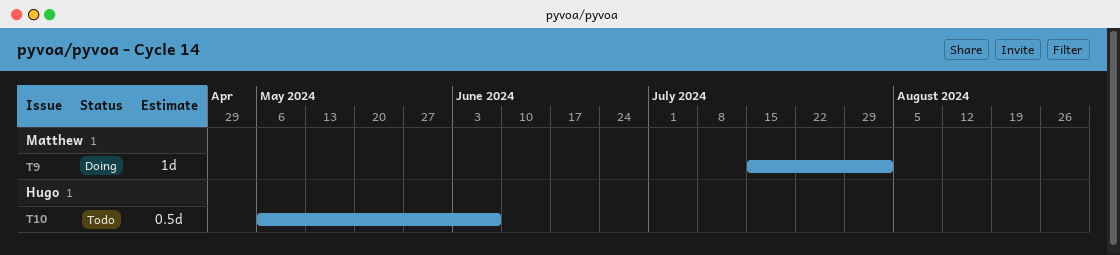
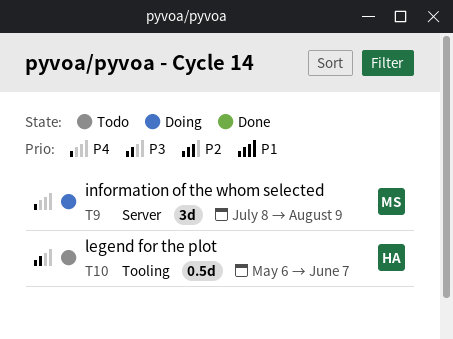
T9, estimate: 1d -> 3d
T9, start: Jul 15 -> Jul 8
T9, due: Aug 2 -> Aug 9

